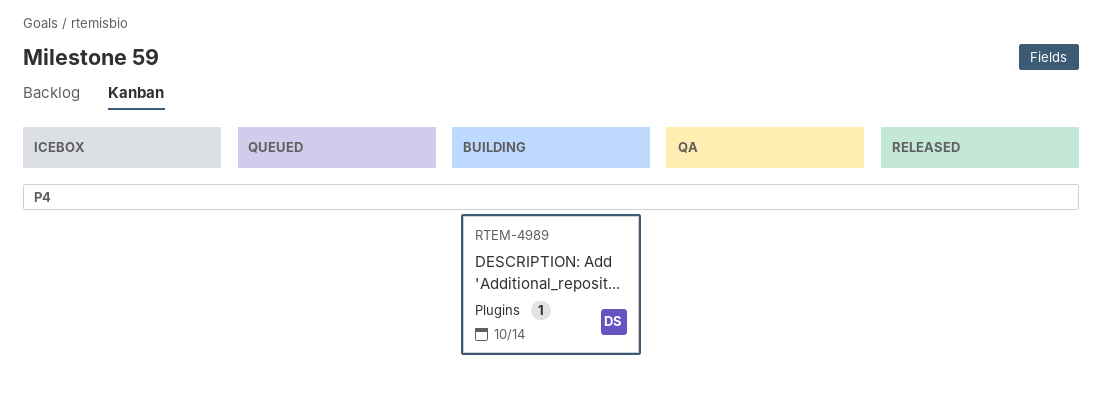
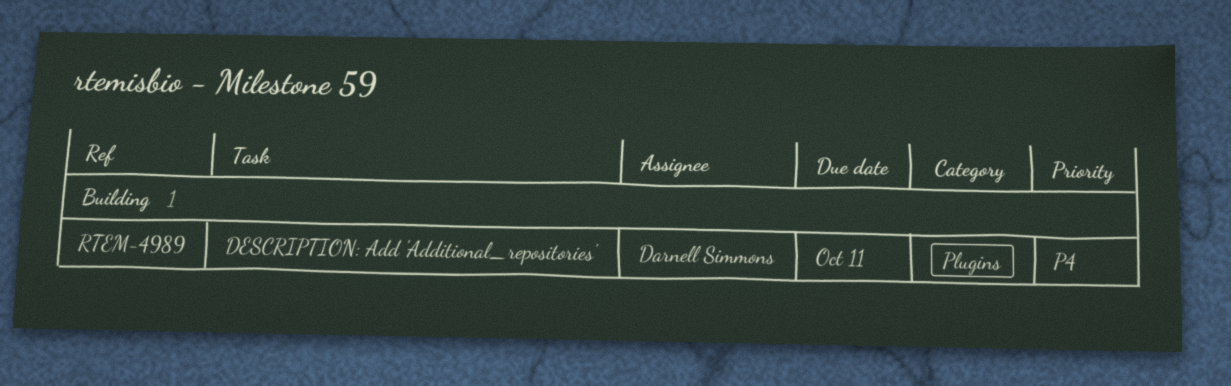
RTEM-4989, due: Oct 14 -> Oct 11

